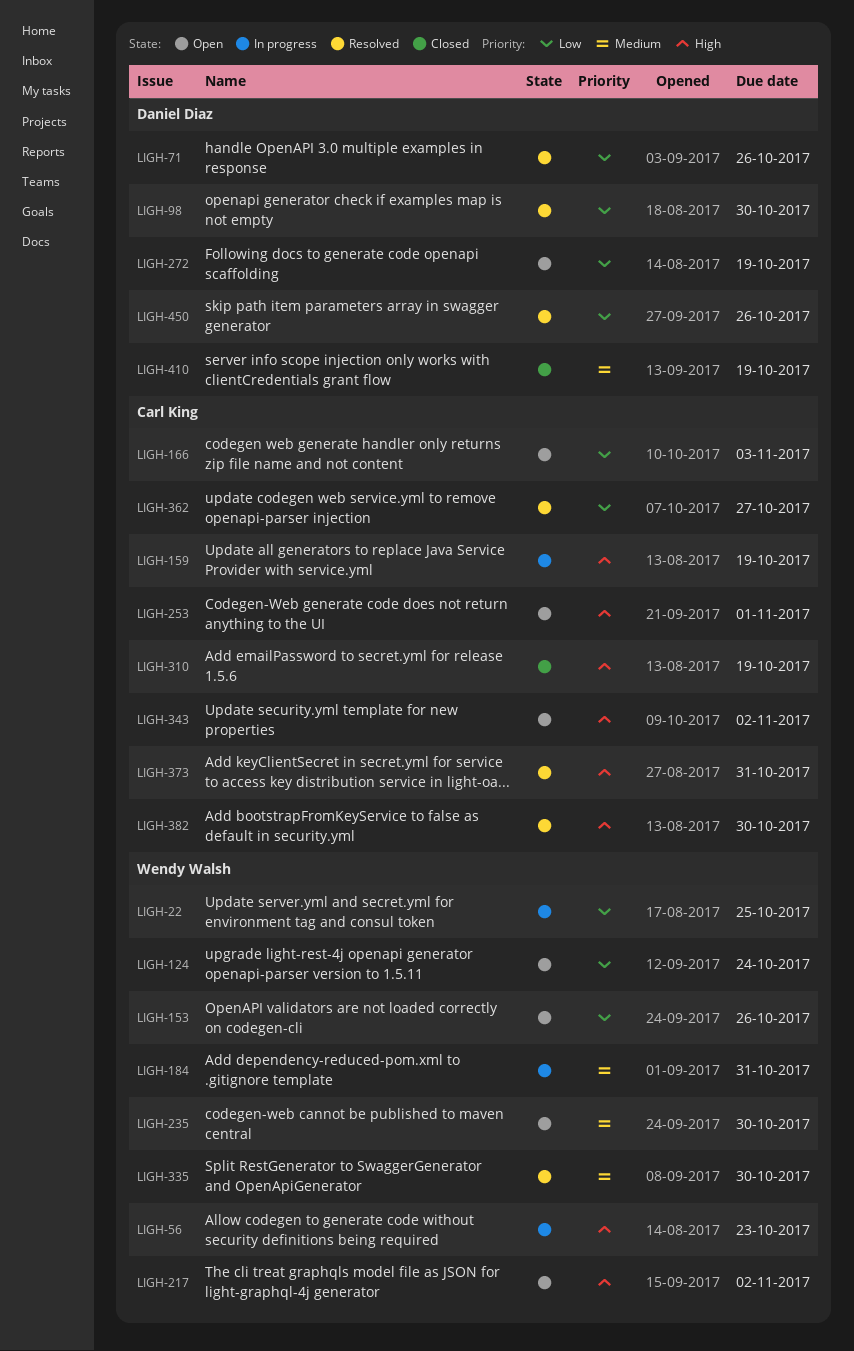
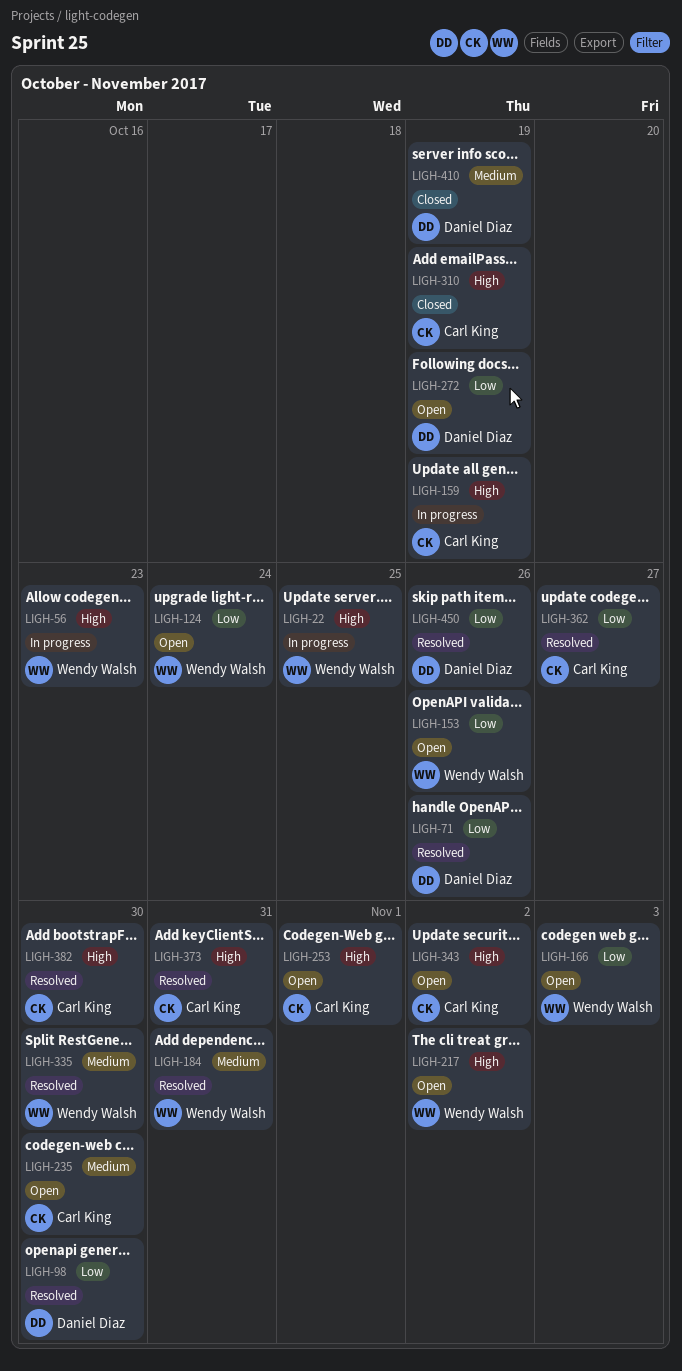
LIGH-22, priority: Low -> High
LIGH-166, owner: Carl King -> Wendy Walsh
LIGH-184, status: In progress -> Resolved
LIGH-235, owner: Wendy Walsh -> Carl King

